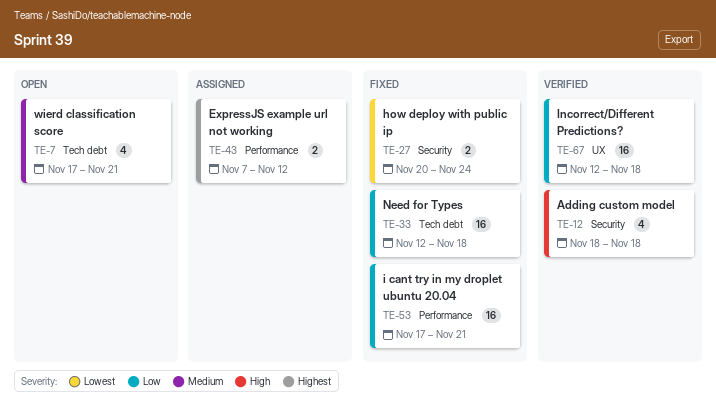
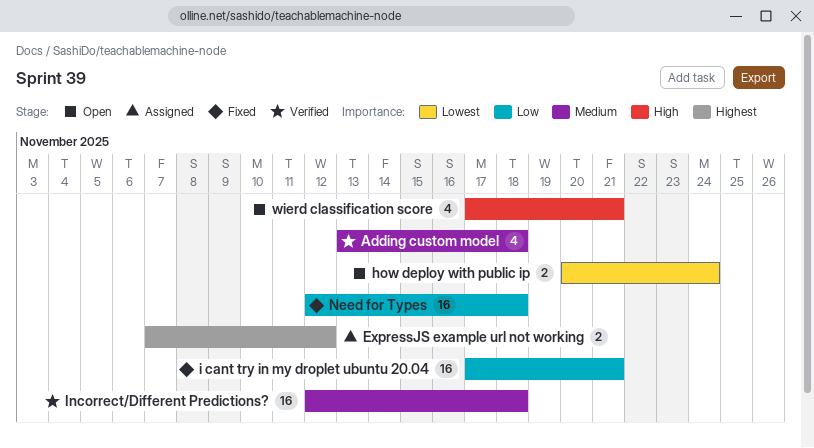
Adding custom model, priority: High -> Medium
Adding custom model, start: Nov 18 -> Nov 13
how deploy with public ip, status: Fixed -> Open
Incorrect/Different Predictions?, priority: Low -> Medium
wierd classification score, priority: Medium -> High

